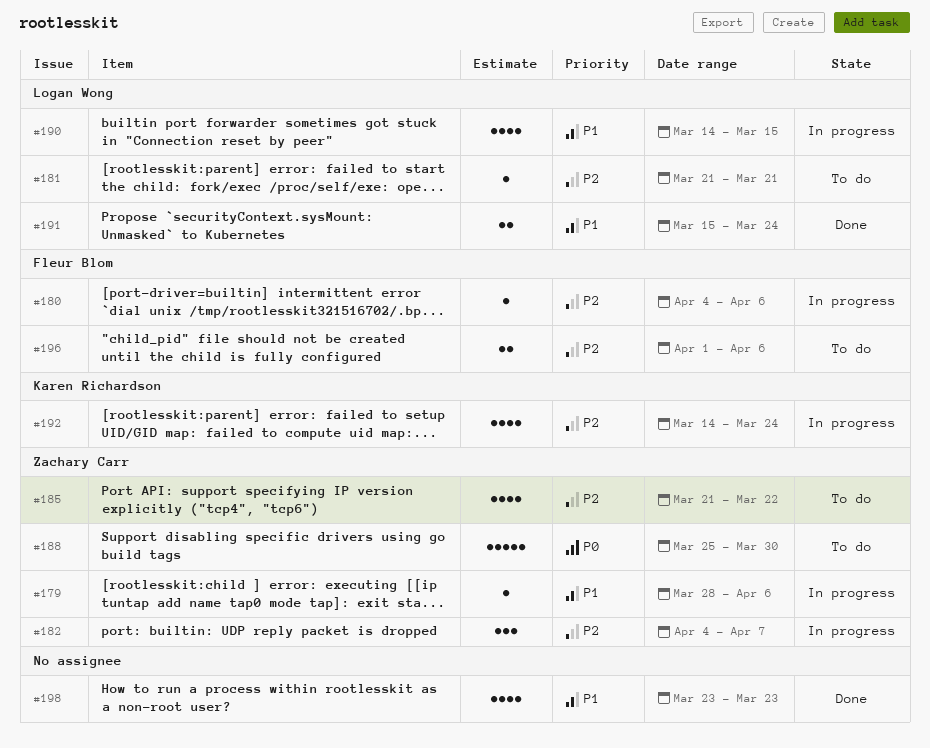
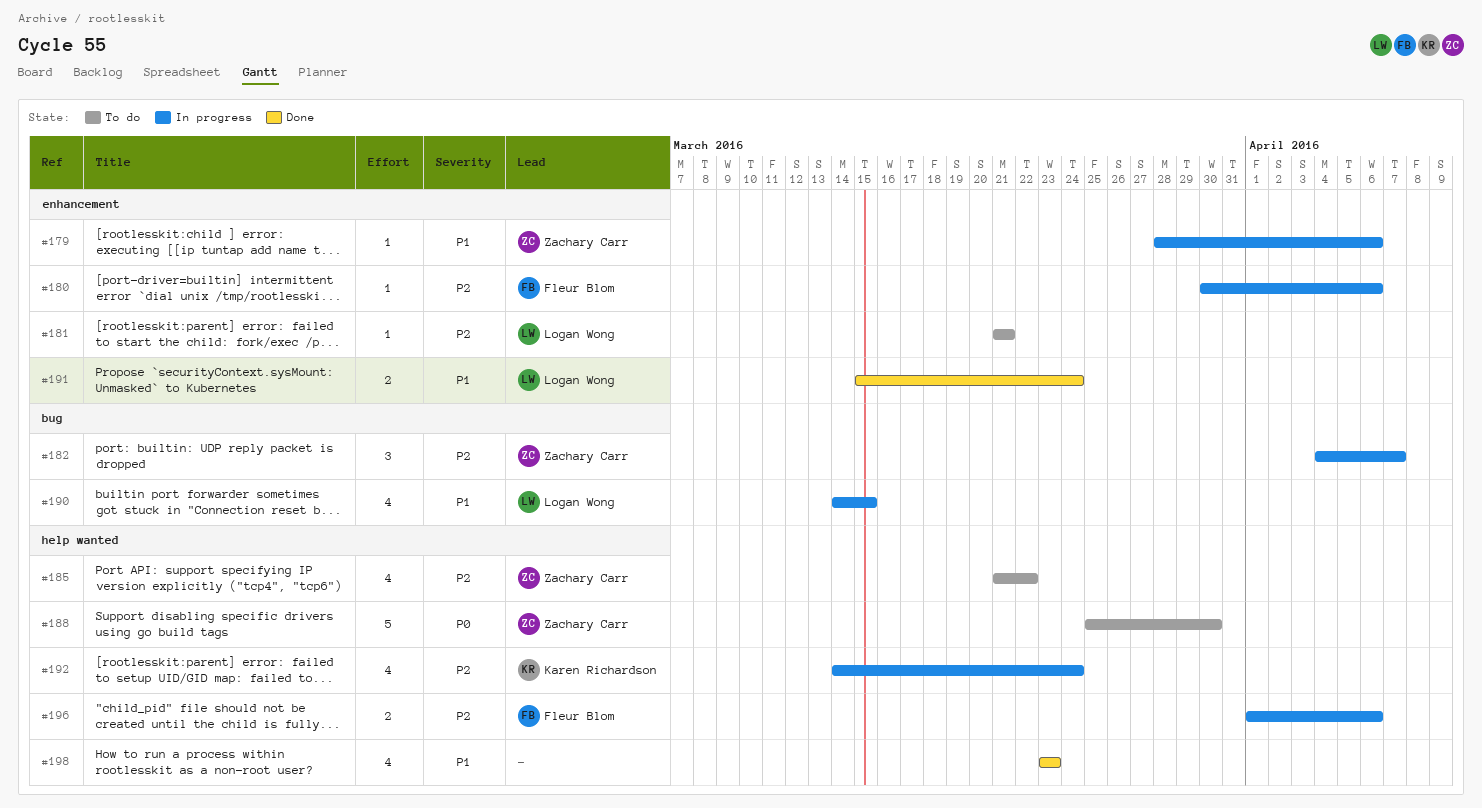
#180, start: Apr 4 -> Mar 30
#196, status: To do -> In progress

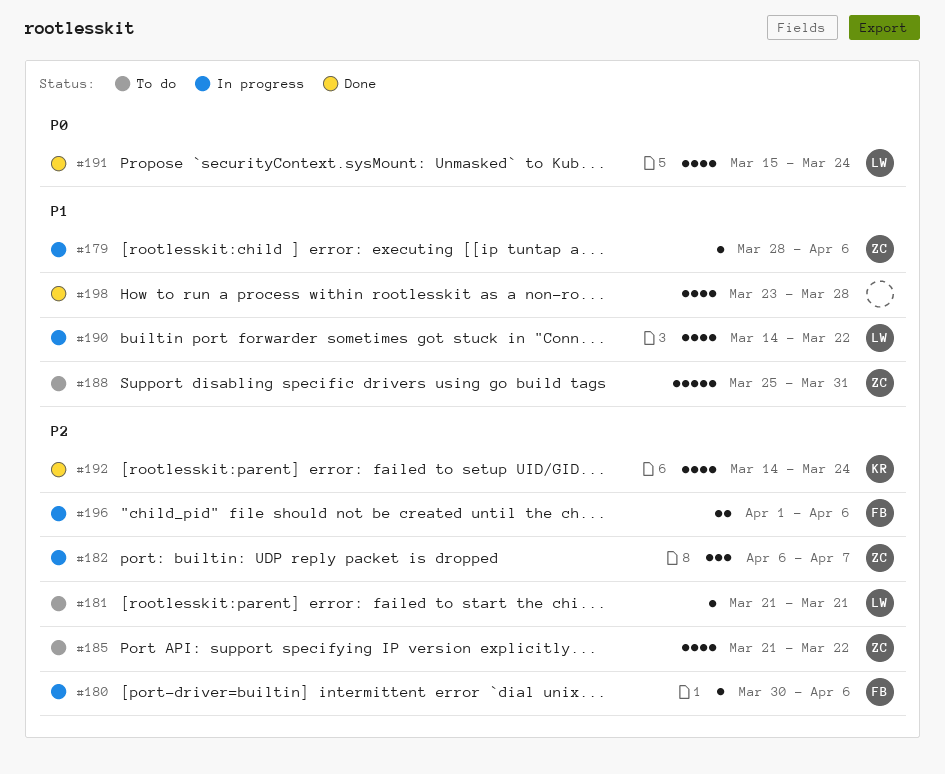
#182, start: Apr 4 -> Apr 6
#188, priority: P0 -> P1
#188, due: Mar 30 -> Mar 31
#190, due: Mar 15 -> Mar 22
#191, priority: P1 -> P0
#191, estimate: 2 -> 4
#192, status: In progress -> Done
#198, due: Mar 23 -> Mar 28

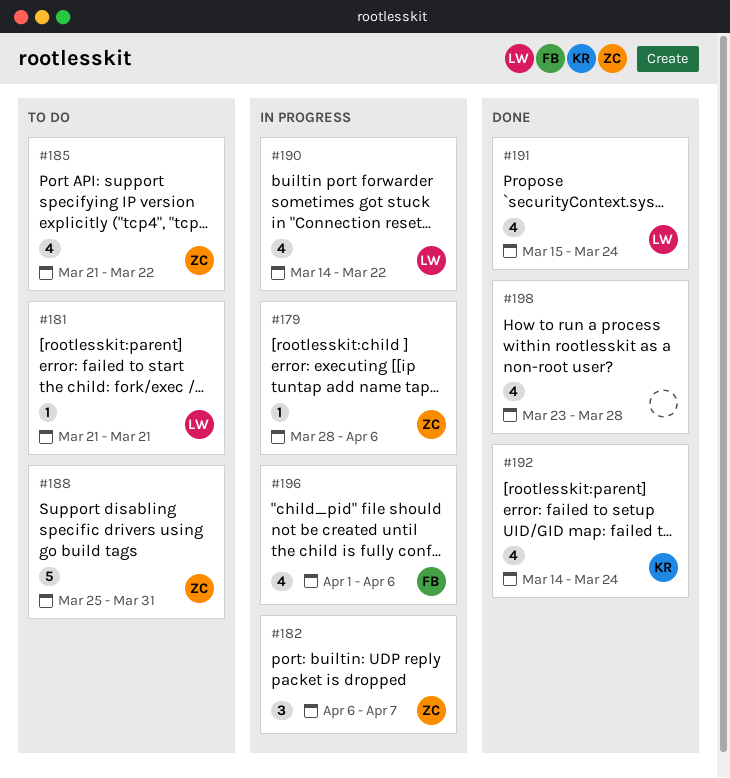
#180: present -> none
#196, estimate: 2 -> 4

